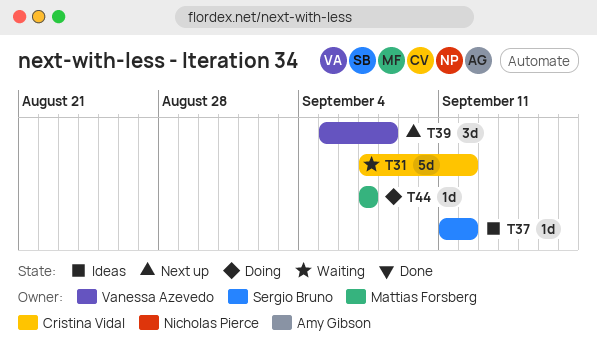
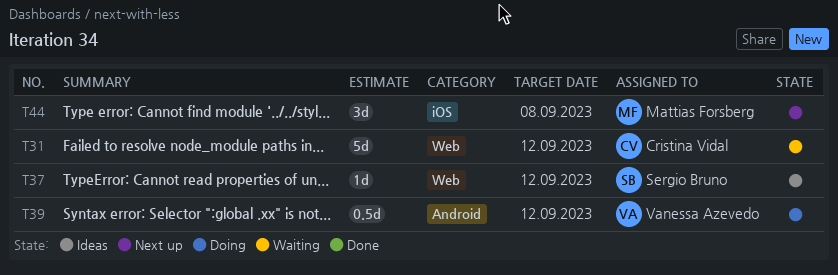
T39, status: Next up -> Doing
T39, estimate: 3d -> 0.5d
T39, due: Sep 8 -> Sep 12
T44, status: Doing -> Next up
T44, estimate: 1d -> 3d
T44, due: Sep 7 -> Sep 8

